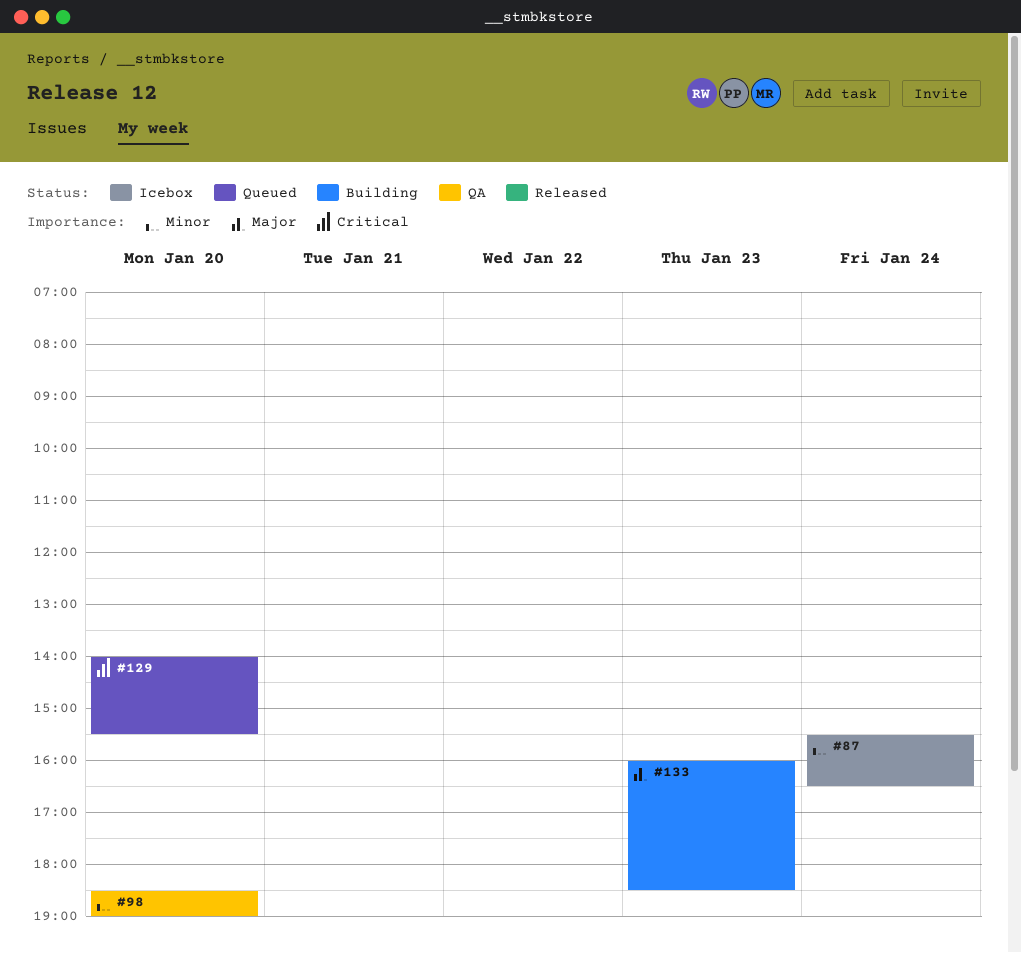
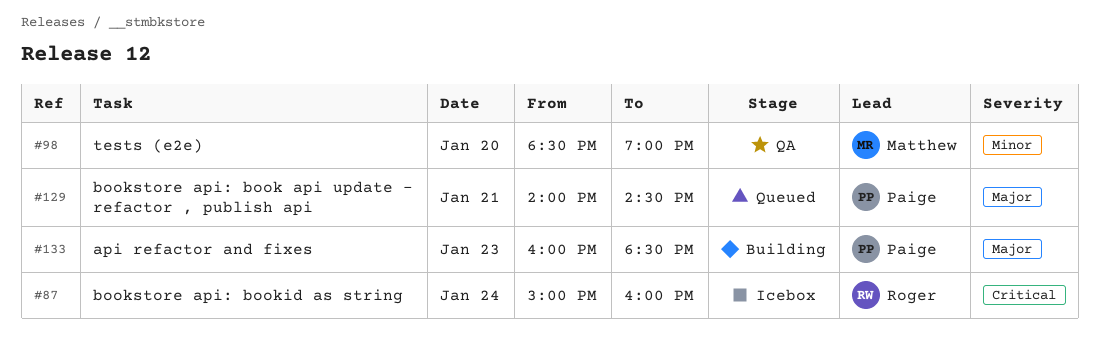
#87, priority: Minor -> Critical
#87, begins: 15:30 -> 15:00
#87, ends: 16:30 -> 16:00
#129, priority: Critical -> Major
#129, day: Jan 20 -> Jan 21
#129, ends: 15:30 -> 14:30

